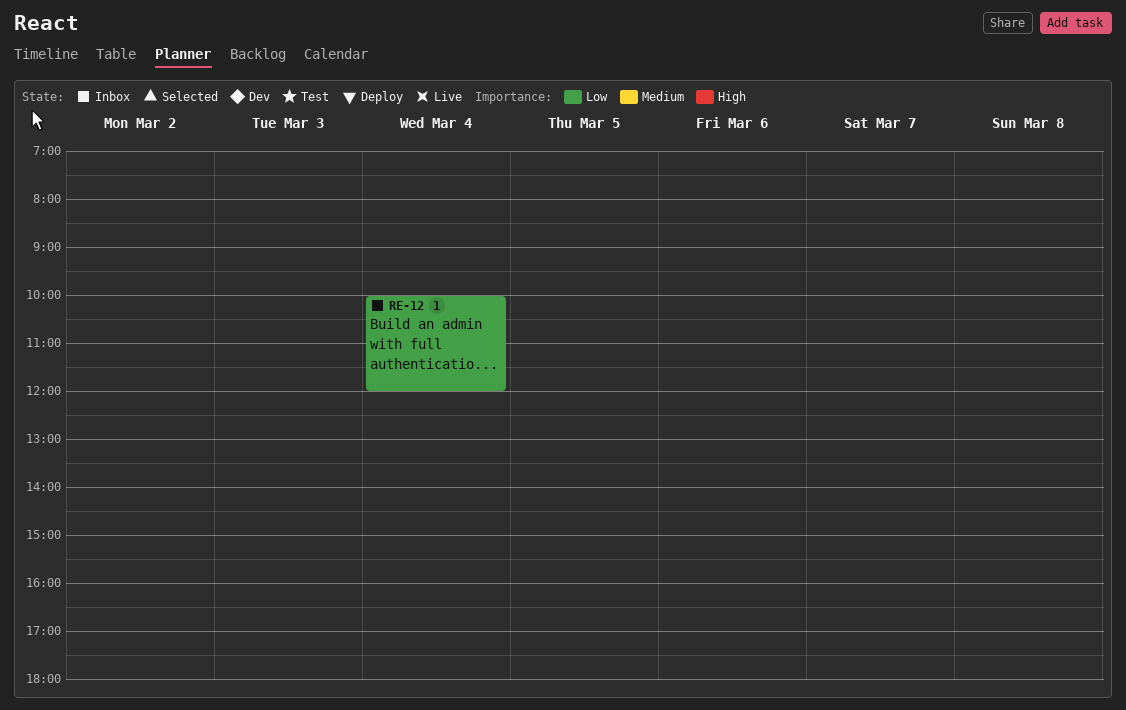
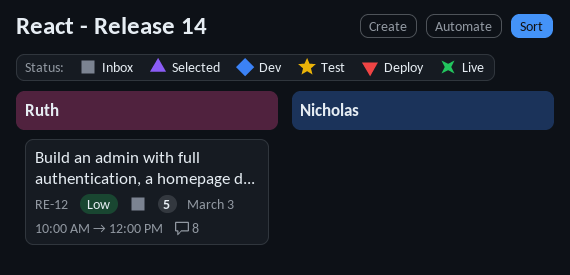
RE-12, estimate: 1 -> 5
RE-12, day: Mar 4 -> Mar 3

